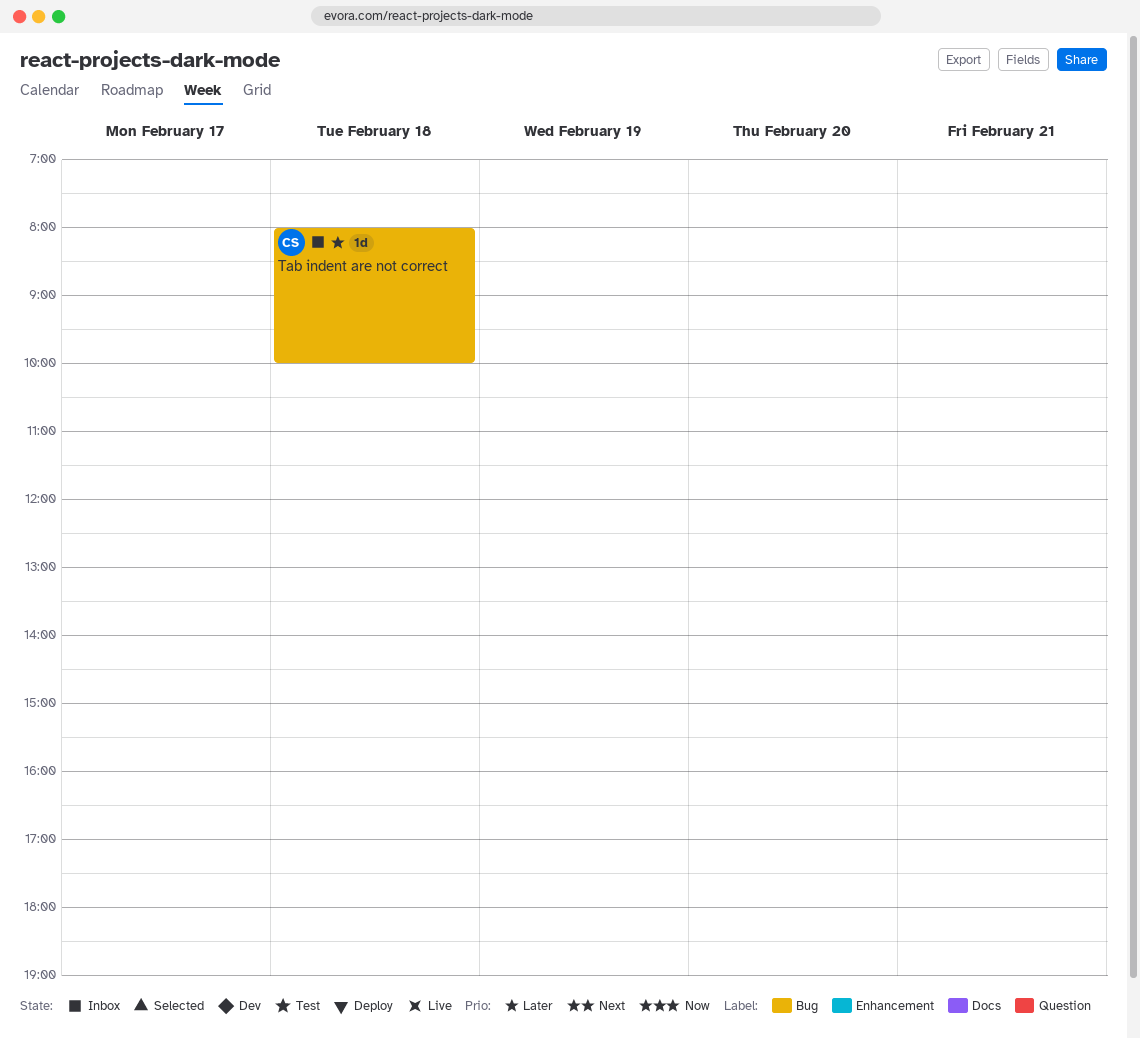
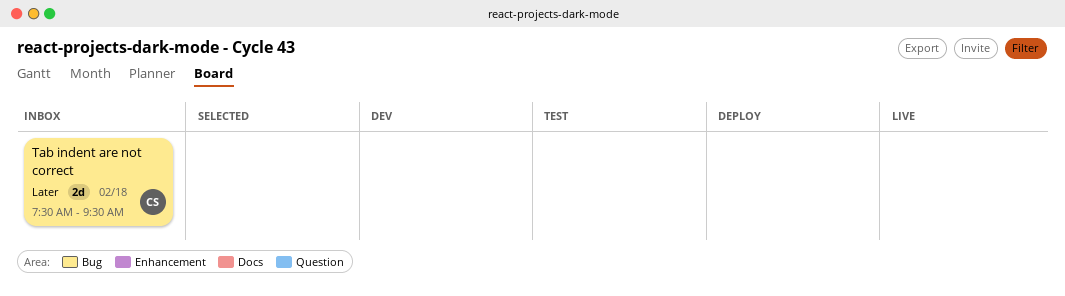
Tab indent are not correct, estimate: 1d -> 2d
Tab indent are not correct, begins: 08:00 -> 07:30
Tab indent are not correct, ends: 10:00 -> 09:30

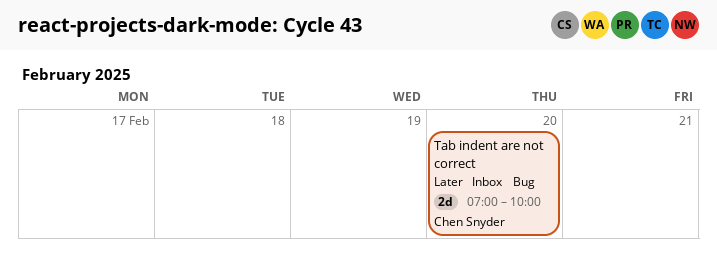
Tab indent are not correct, day: Feb 18 -> Feb 20
Tab indent are not correct, begins: 07:30 -> 07:00
Tab indent are not correct, ends: 09:30 -> 10:00

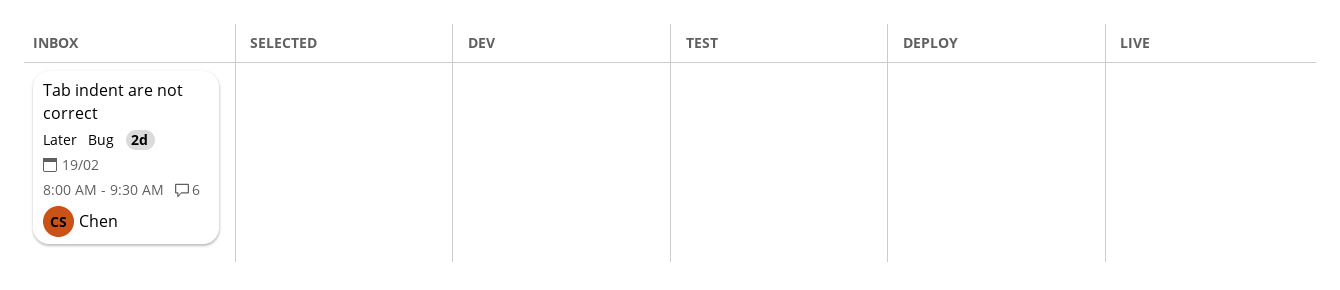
Tab indent are not correct, day: Feb 20 -> Feb 19
Tab indent are not correct, begins: 07:00 -> 08:00
Tab indent are not correct, ends: 10:00 -> 09:30

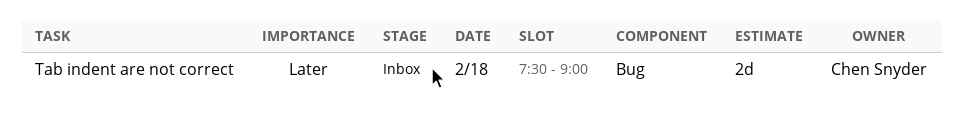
Tab indent are not correct, day: Feb 19 -> Feb 18
Tab indent are not correct, begins: 08:00 -> 07:30
Tab indent are not correct, ends: 09:30 -> 09:00

